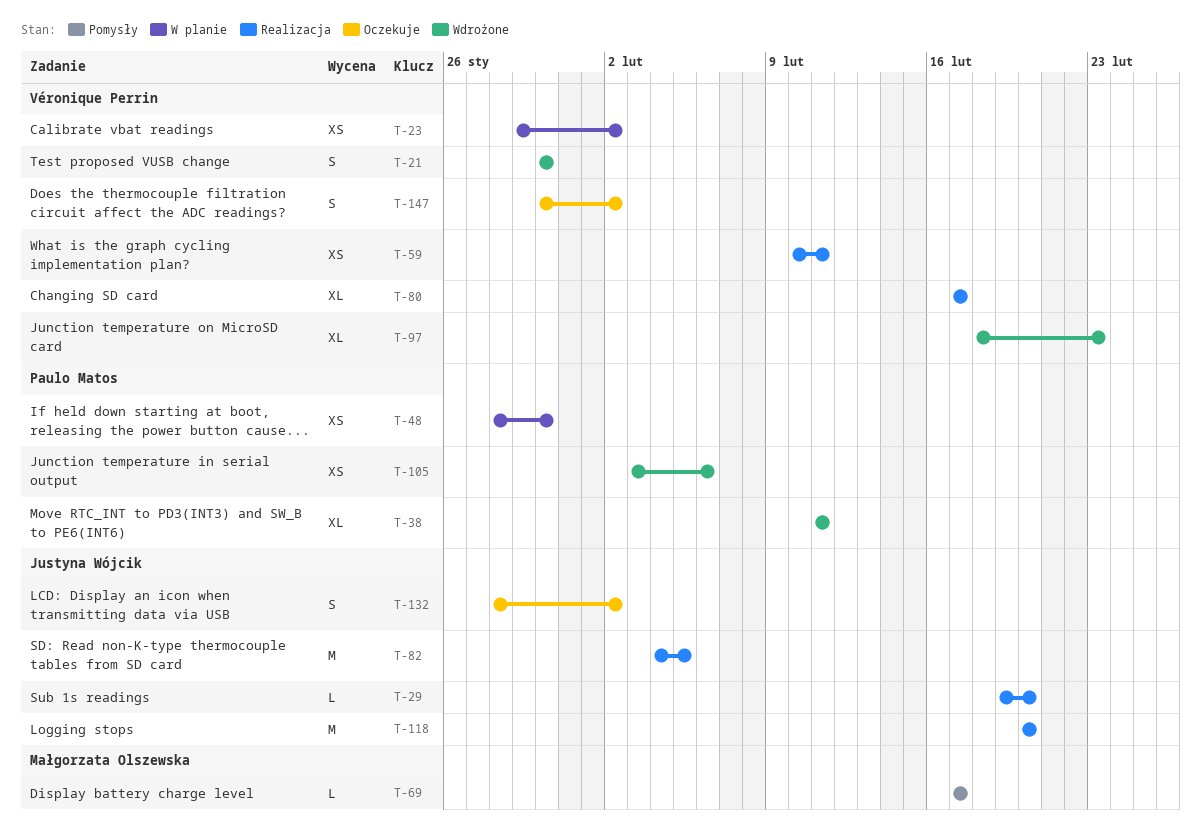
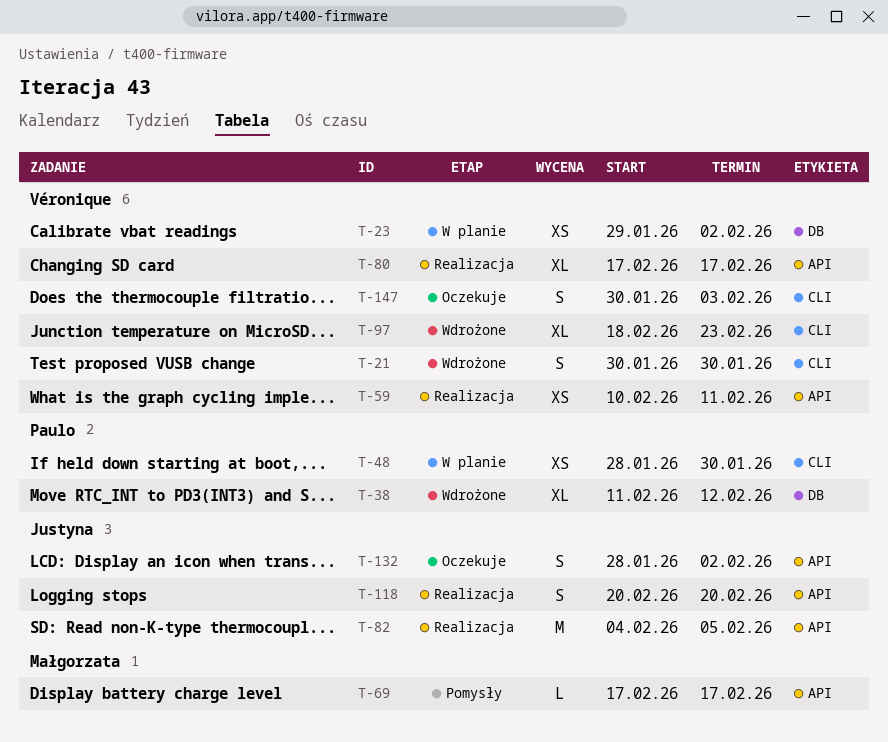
T-29: present -> none
T-38, due: Feb 11 -> Feb 12
T-105: present -> none
T-118, estimate: M -> S
T-147, due: Feb 2 -> Feb 3

